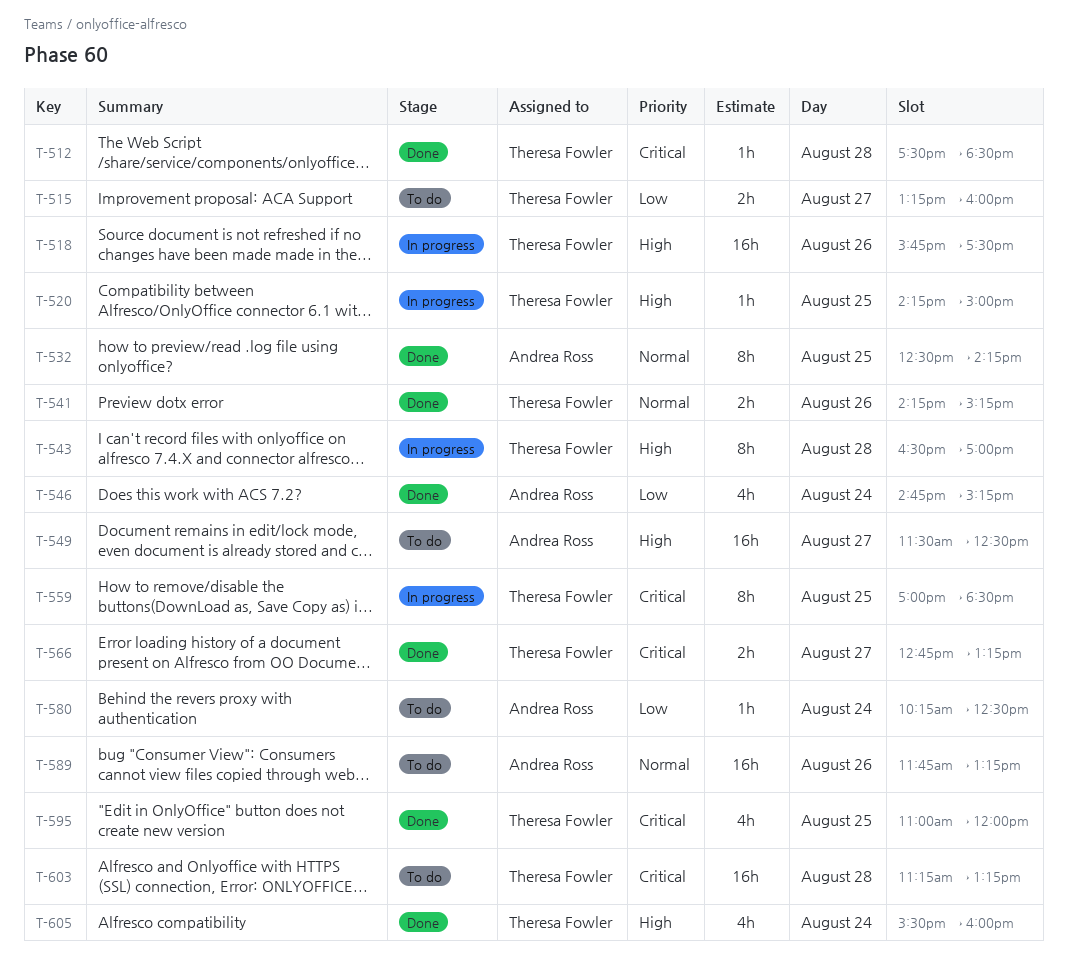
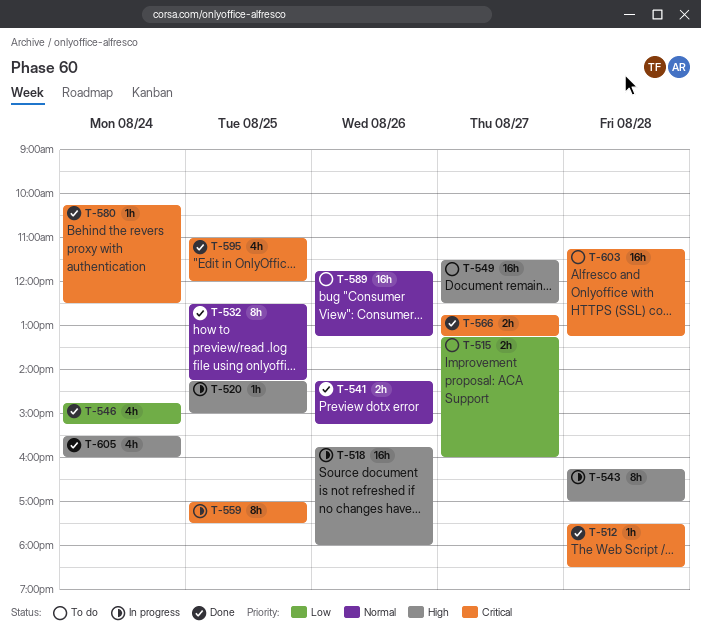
T-518, ends: 17:30 -> 18:00
T-543, begins: 16:30 -> 16:15
T-559, ends: 18:30 -> 17:30
T-580, status: To do -> Done
T-580, priority: Low -> Critical

